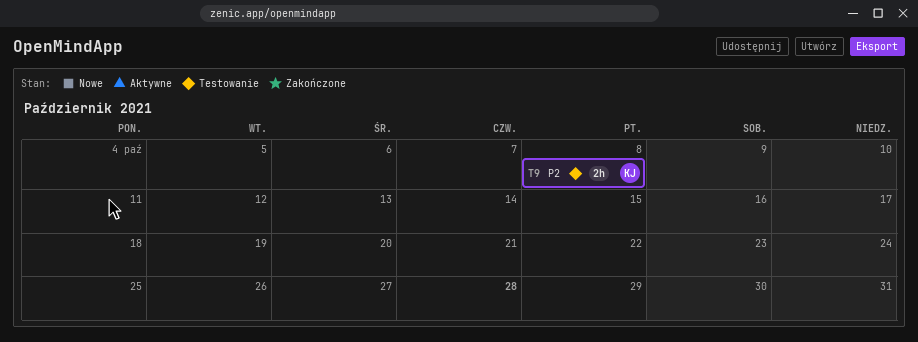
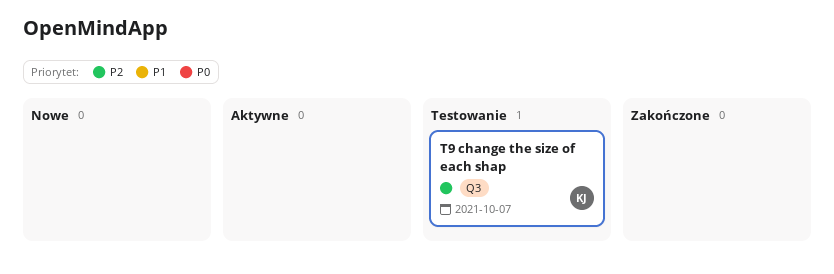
T9, due: Oct 8 -> Oct 7

